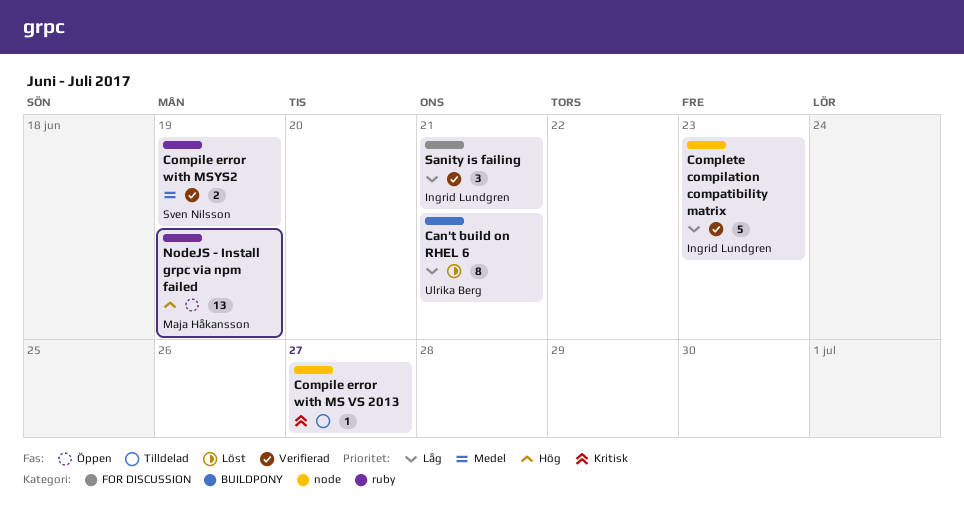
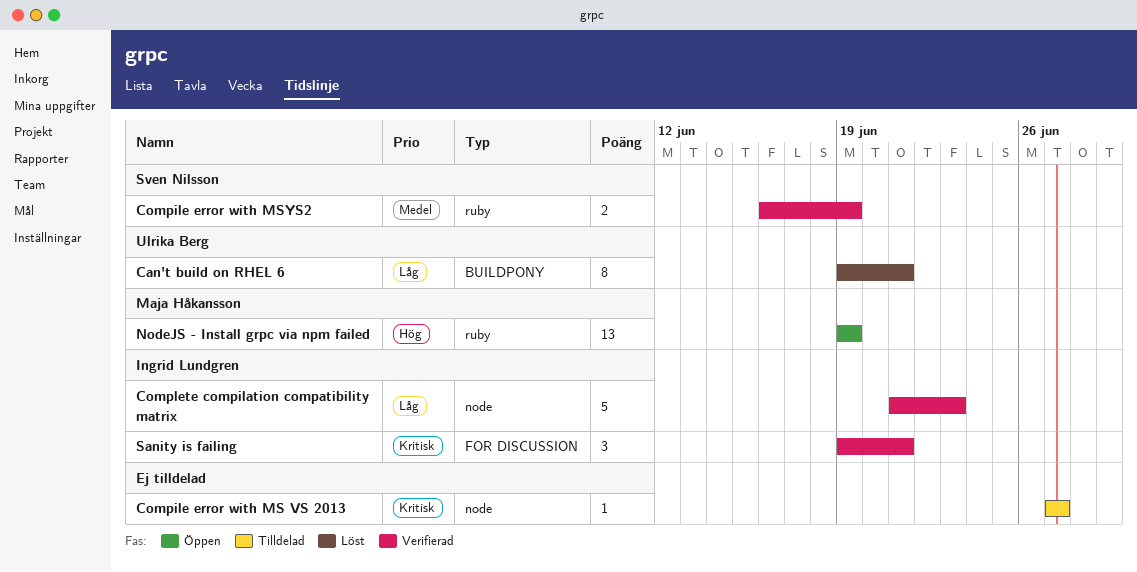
Sanity is failing, priority: Låg -> Kritisk

